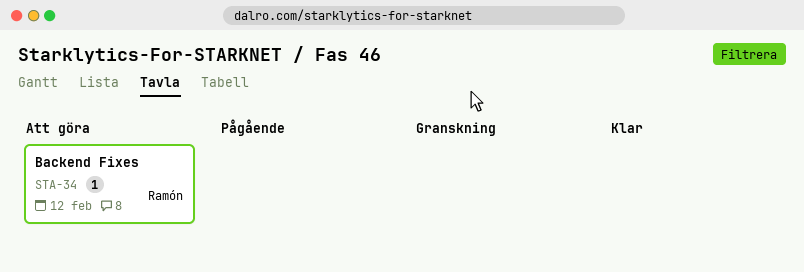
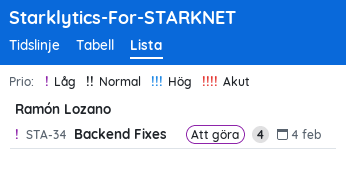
STA-34, estimate: 1 -> 4
STA-34, due: Feb 12 -> Feb 4

